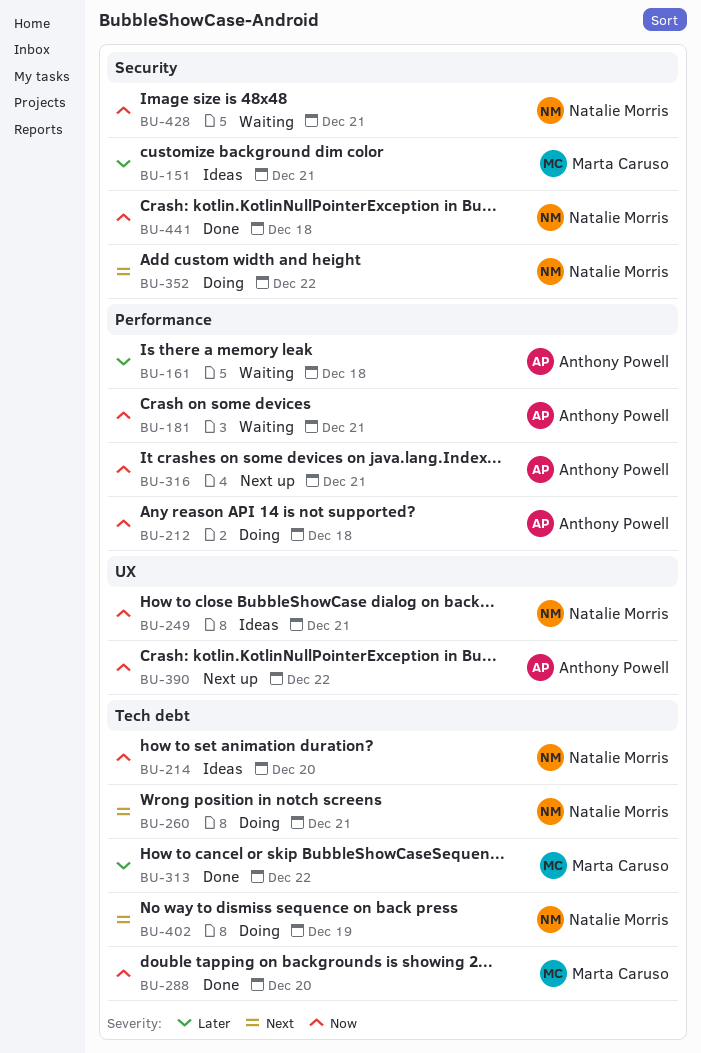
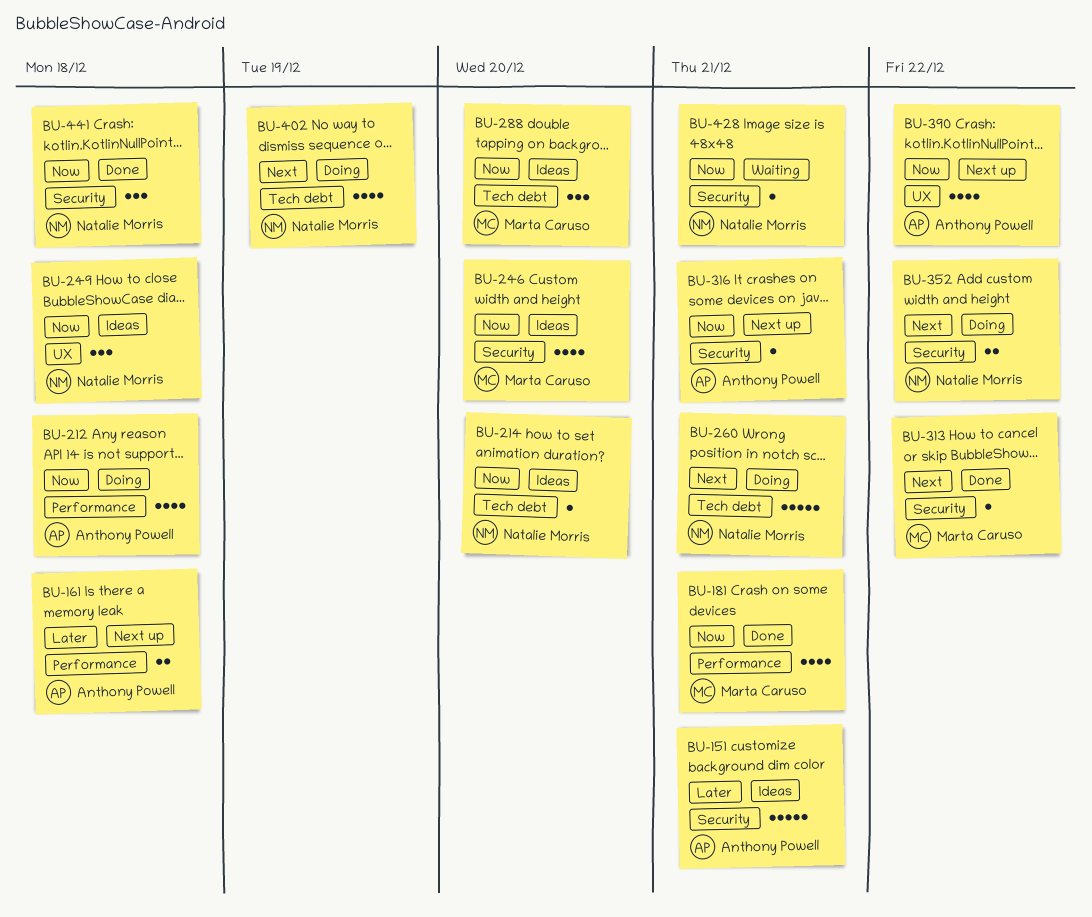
BU-151, owner: Marta Caruso -> Anthony Powell
BU-161, status: Waiting -> Next up
BU-181, status: Waiting -> Done
BU-181, owner: Anthony Powell -> Marta Caruso
BU-246: none -> present
BU-249, due: Dec 21 -> Dec 18
BU-288, status: Done -> Ideas
BU-313, priority: Later -> Next
BU-313, label: Tech debt -> Security
BU-316, label: Performance -> Security

